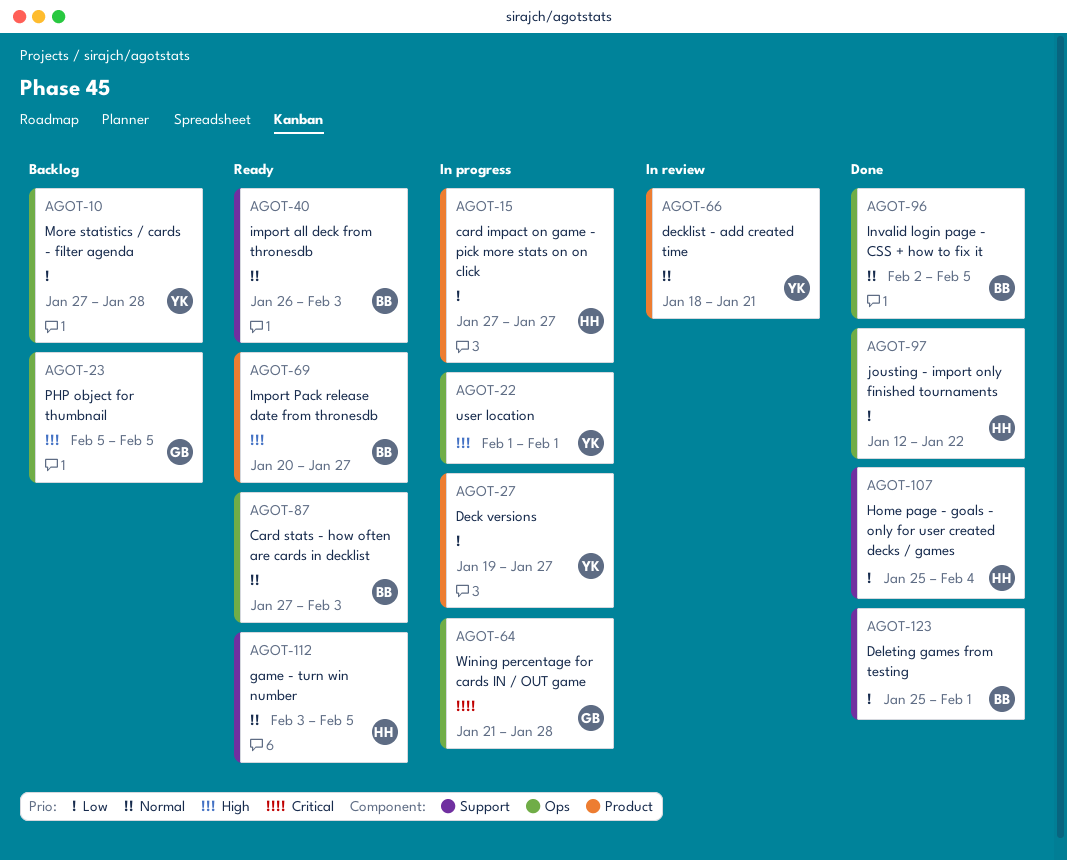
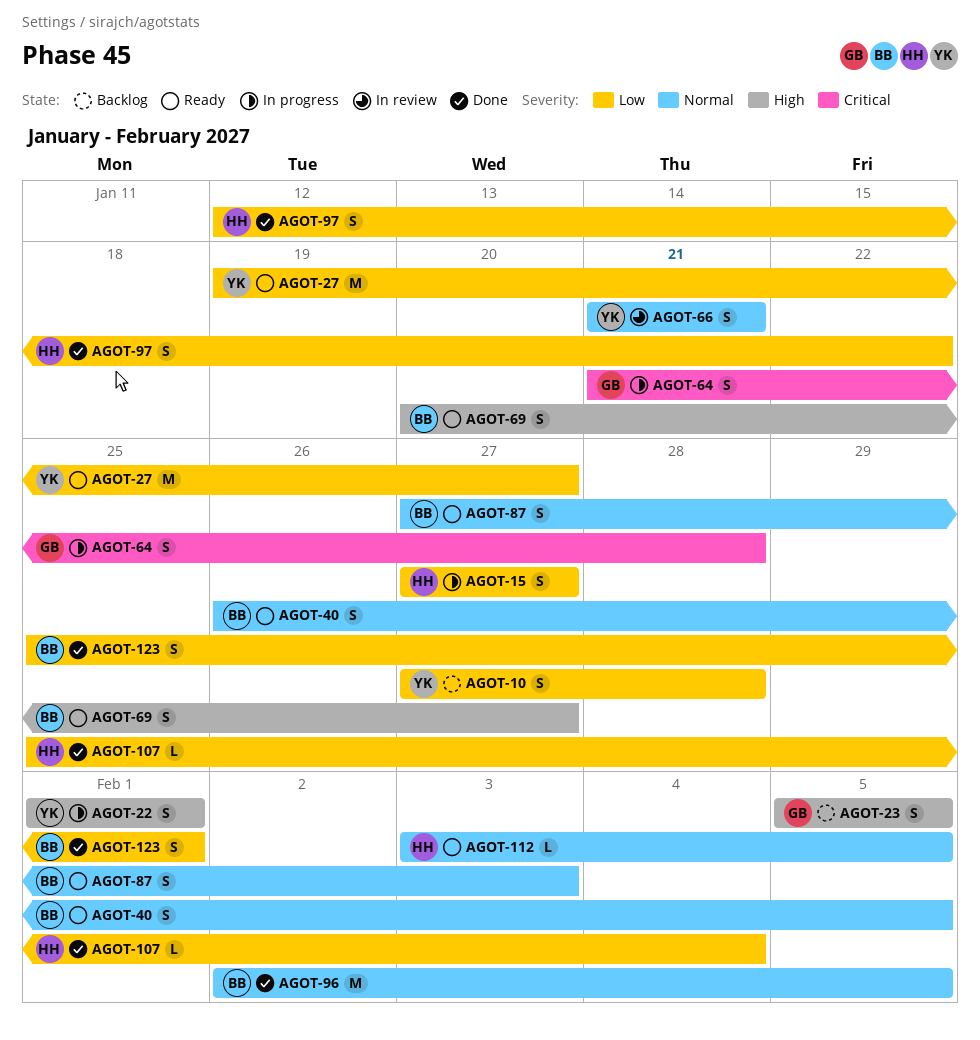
AGOT-27, status: In progress -> Ready
AGOT-40, due: Feb 3 -> Feb 5
AGOT-66, start: Jan 18 -> Jan 21

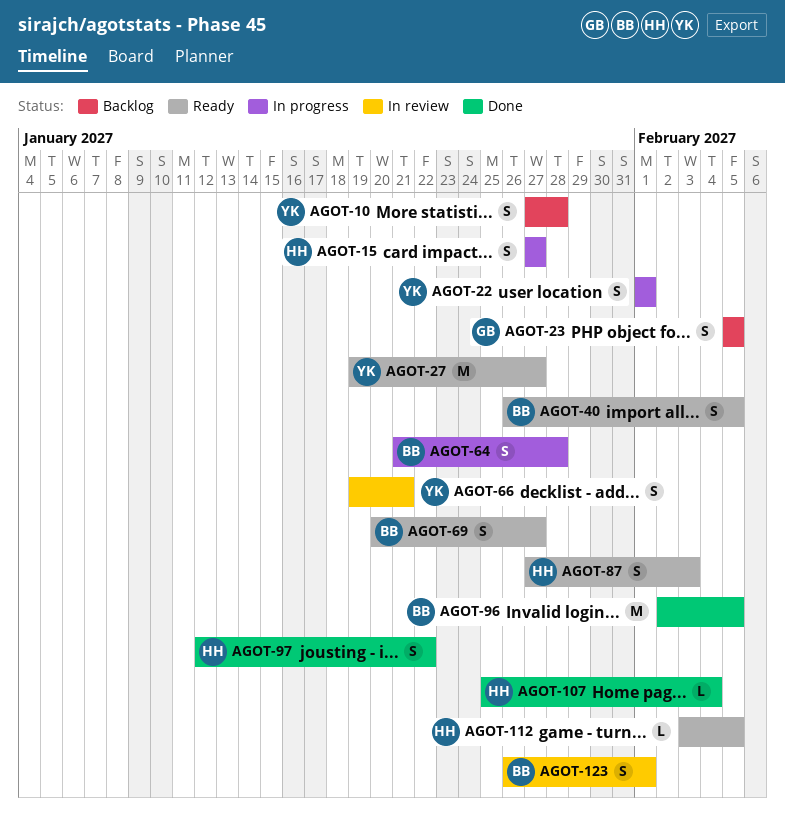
AGOT-64, owner: GB -> BB
AGOT-66, start: Jan 21 -> Jan 19
AGOT-87, owner: BB -> HH
AGOT-123, status: Done -> In review
AGOT-123, start: Jan 25 -> Jan 26

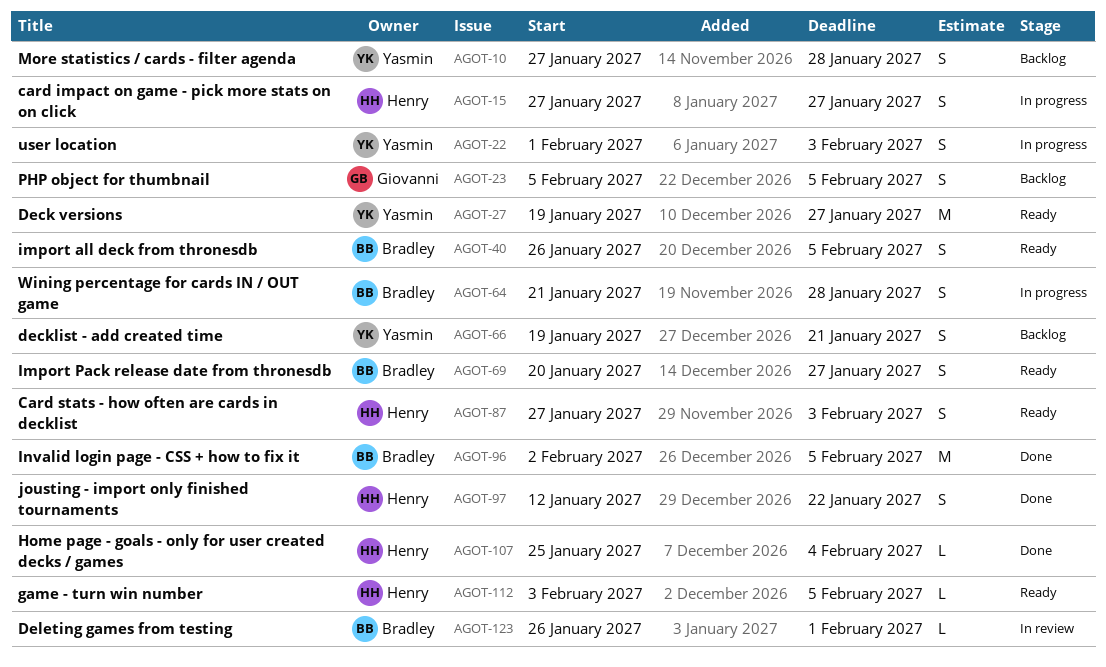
AGOT-22, due: Feb 1 -> Feb 3
AGOT-66, status: In review -> Backlog
AGOT-123, estimate: S -> L

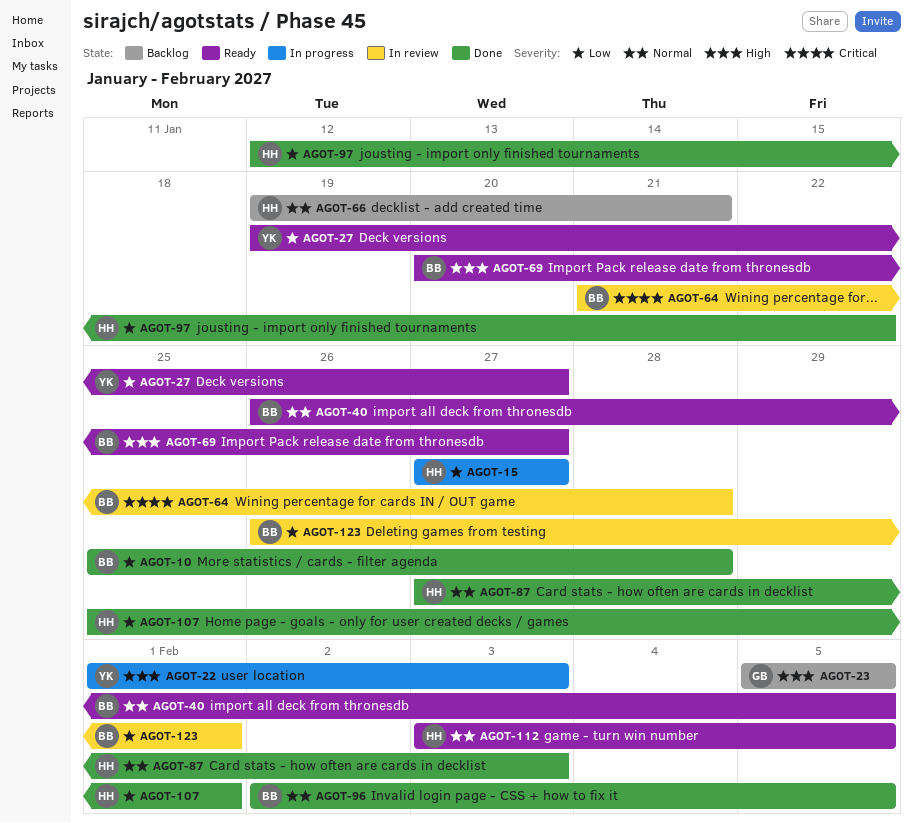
AGOT-10, status: Backlog -> Done
AGOT-10, owner: Yasmin -> Bradley
AGOT-10, start: Jan 27 -> Jan 25
AGOT-64, status: In progress -> In review
AGOT-66, owner: Yasmin -> Henry
AGOT-87, status: Ready -> Done
AGOT-107, due: Feb 4 -> Feb 1

